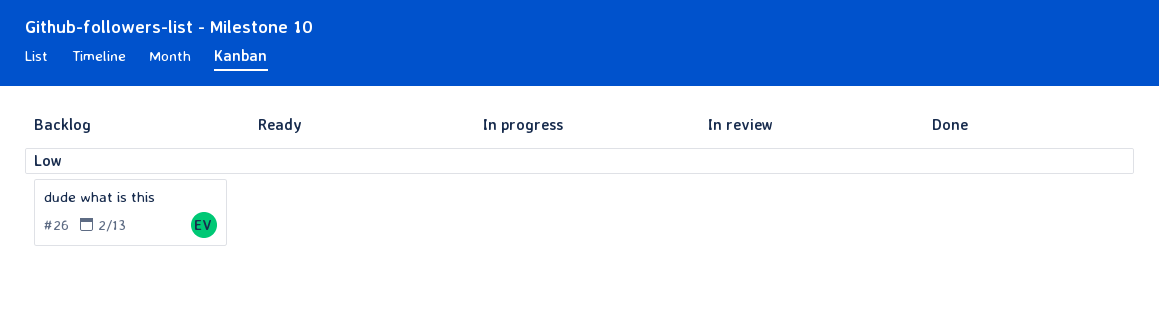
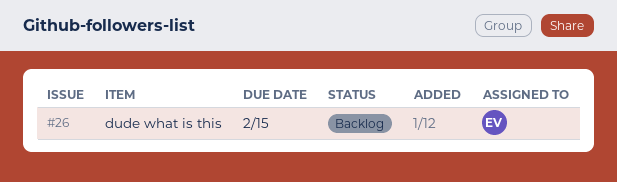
#26, due: Feb 13 -> Feb 15

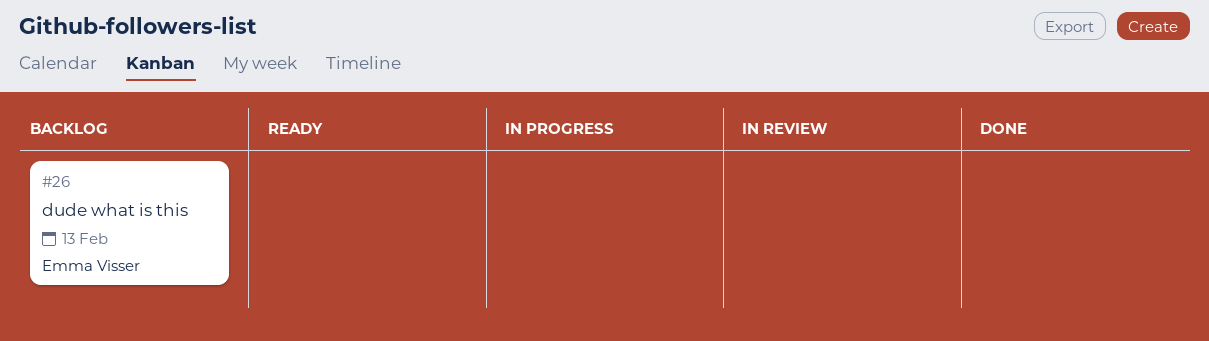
#26, due: Feb 15 -> Feb 13

